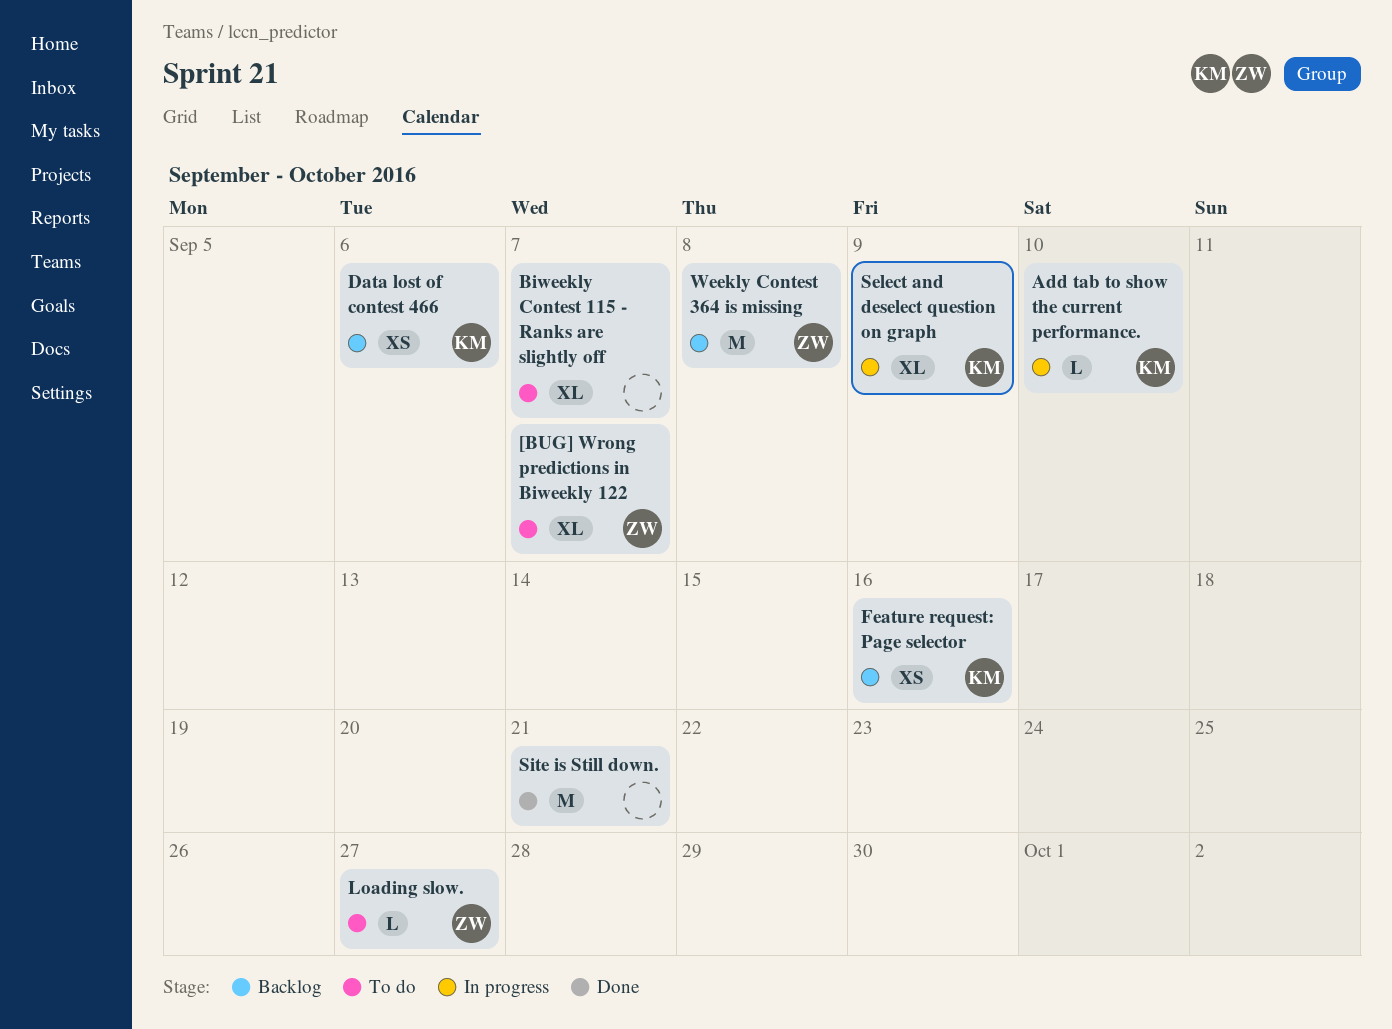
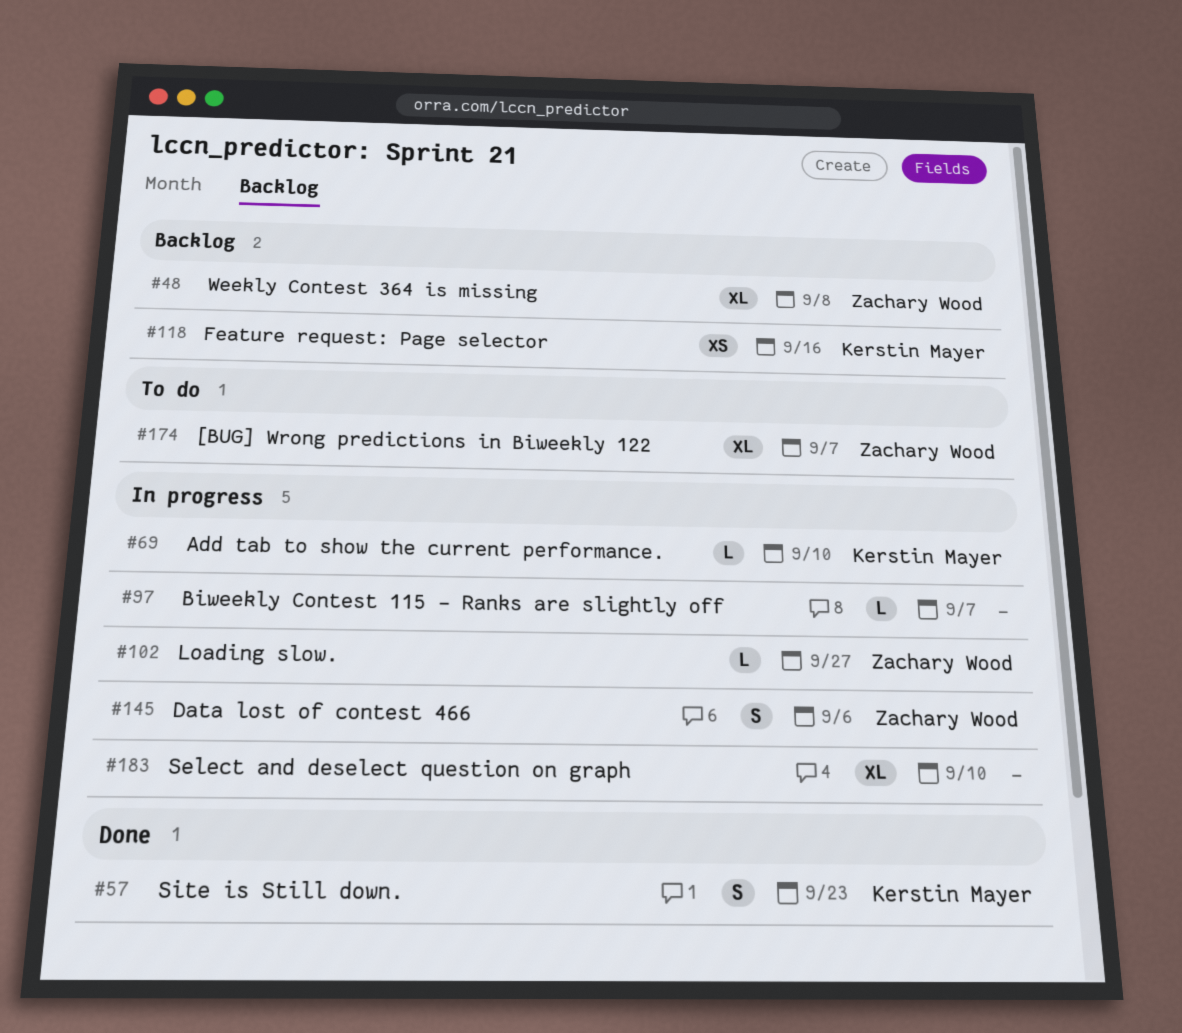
Biweekly Contest 115 - Ranks are slightly off, status: To do -> In progress
Biweekly Contest 115 - Ranks are slightly off, estimate: XL -> L
Data lost of contest 466, status: Backlog -> In progress
Data lost of contest 466, owner: Kerstin Mayer -> Zachary Wood
Data lost of contest 466, estimate: XS -> S
Loading slow., status: To do -> In progress
Select and deselect question on graph, owner: Kerstin Mayer -> none
Select and deselect question on graph, due: Sep 9 -> Sep 10
Site is Still down., owner: none -> Kerstin Mayer
Site is Still down., estimate: M -> S
Site is Still down., due: Sep 21 -> Sep 23
Weekly Contest 364 is missing, estimate: M -> XL

